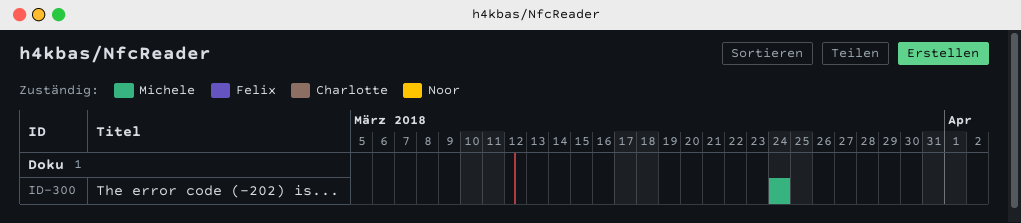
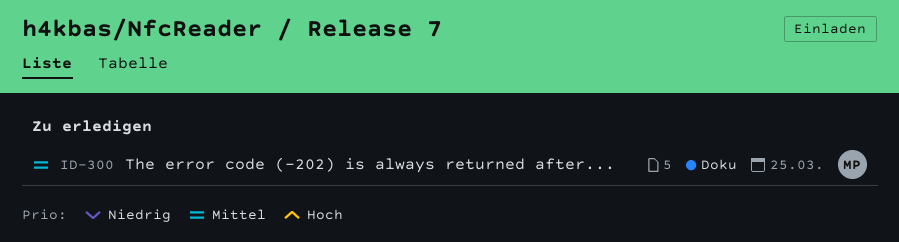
ID-300, due: Mar 24 -> Mar 25

